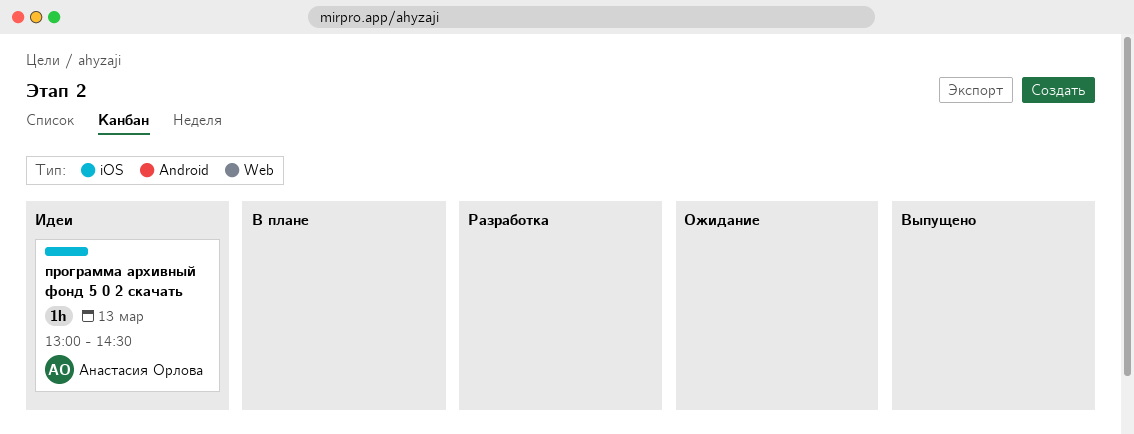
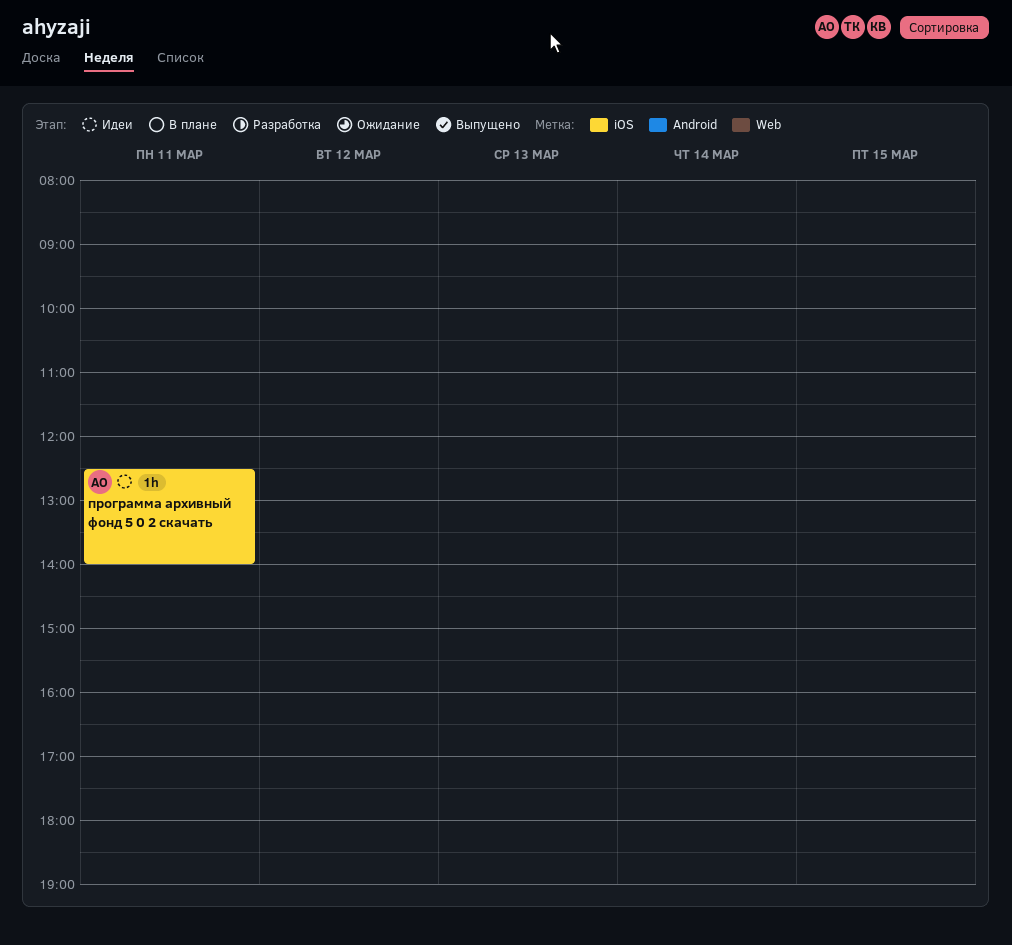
программа архивный фонд 5 0 2 скачать, day: Mar 13 -> Mar 11
программа архивный фонд 5 0 2 скачать, begins: 13:00 -> 12:30
программа архивный фонд 5 0 2 скачать, ends: 14:30 -> 14:00

